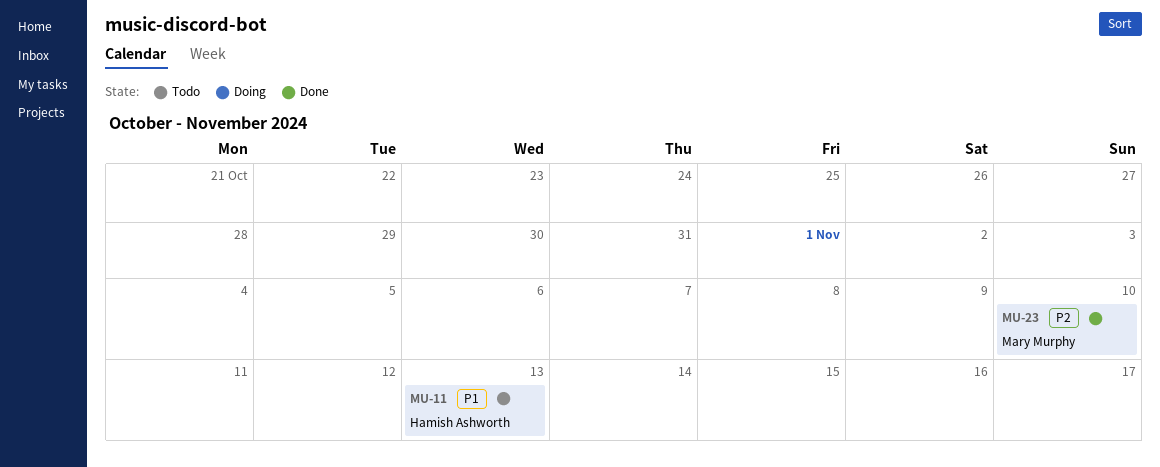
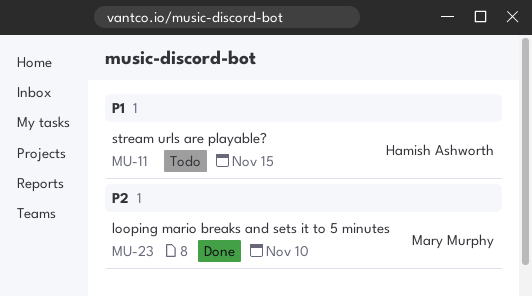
MU-11, due: Nov 13 -> Nov 15

